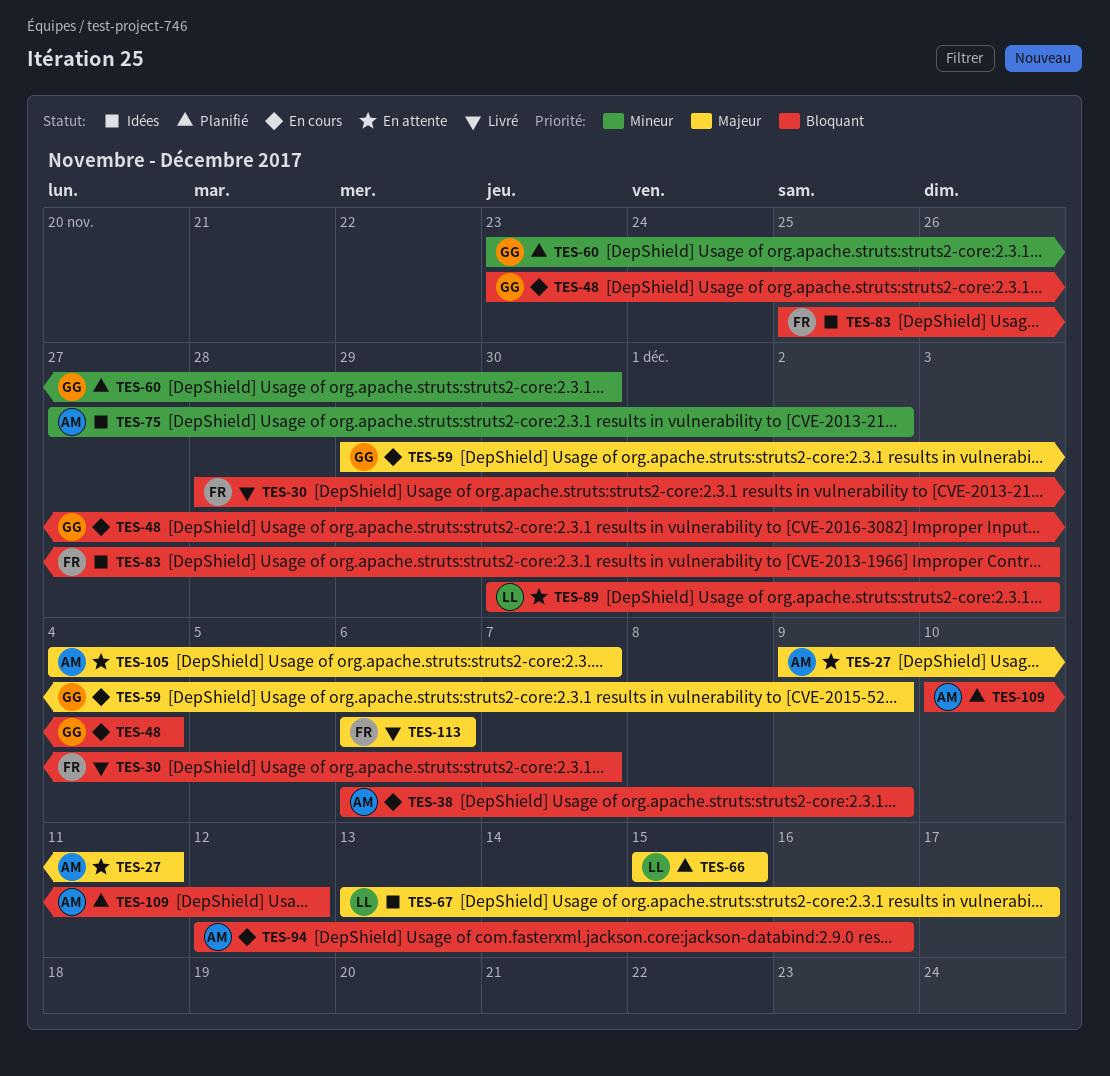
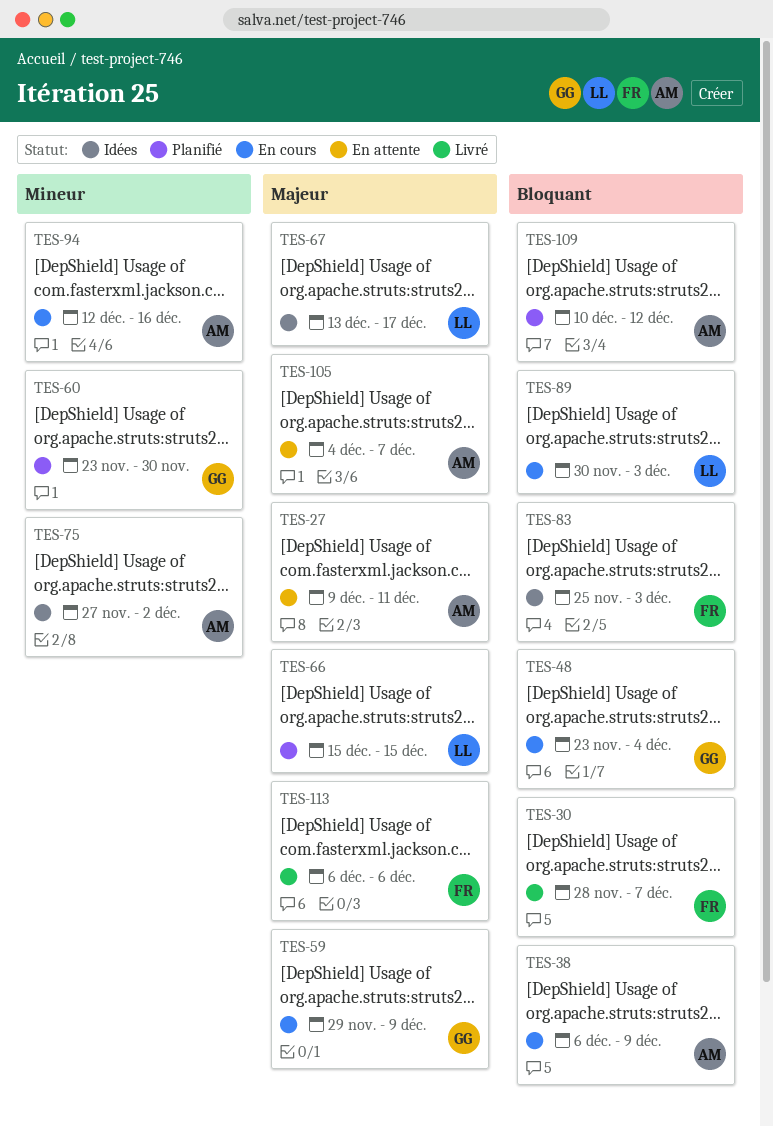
TES-89, status: En attente -> En cours
TES-94, priority: Bloquant -> Mineur

